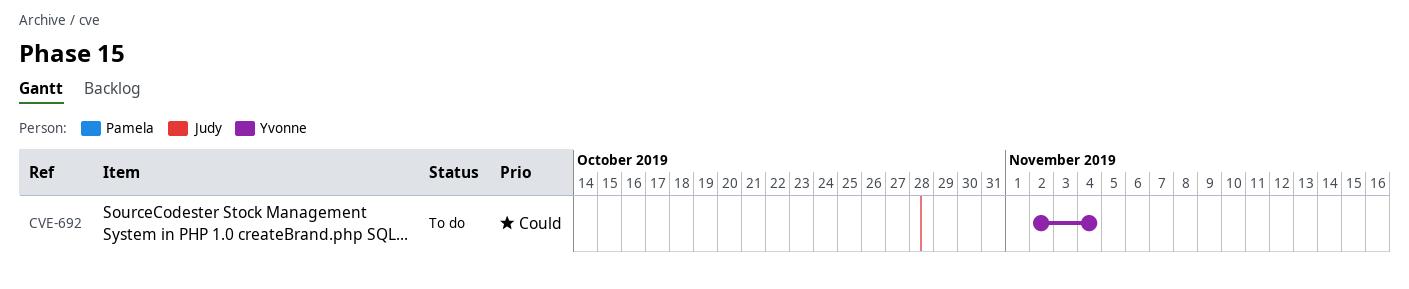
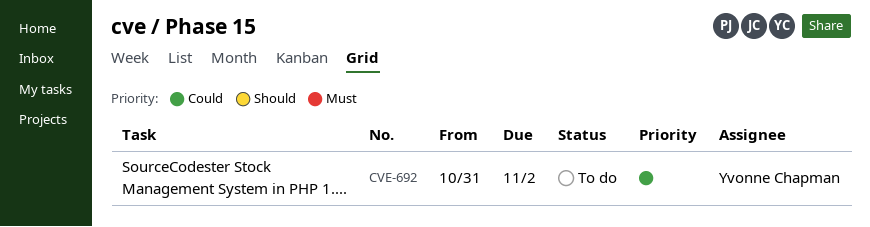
CVE-692, start: Nov 2 -> Oct 31
CVE-692, due: Nov 4 -> Nov 2

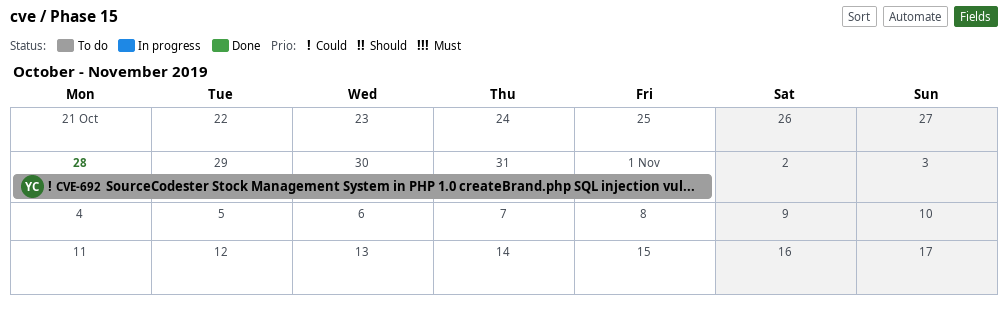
CVE-692, start: Oct 31 -> Oct 28
CVE-692, due: Nov 2 -> Nov 1

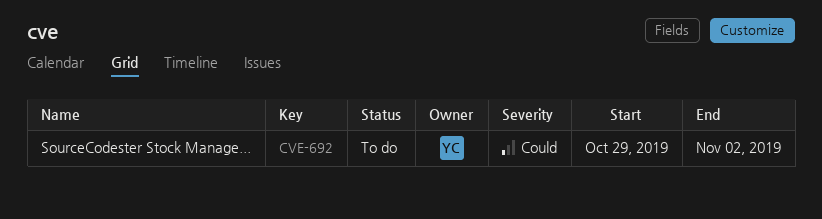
CVE-692, start: Oct 28 -> Oct 29
CVE-692, due: Nov 1 -> Nov 2

